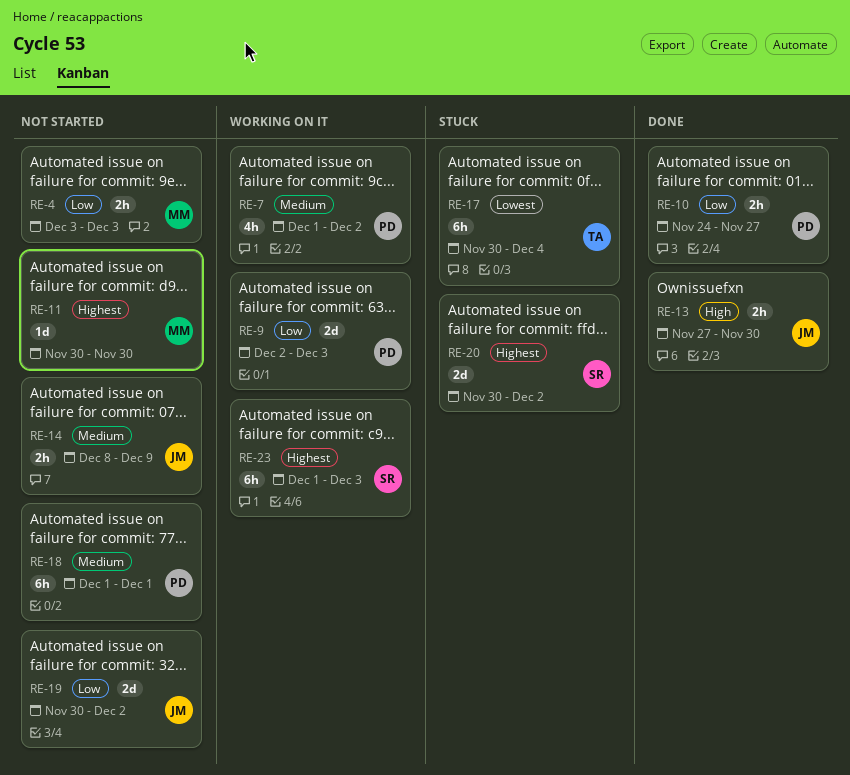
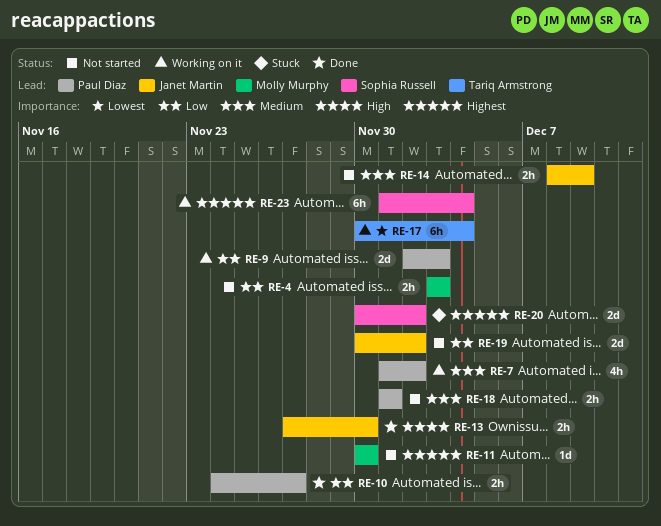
RE-17, status: Stuck -> Working on it
RE-18, estimate: 6h -> 2h
RE-23, due: Dec 3 -> Dec 4

